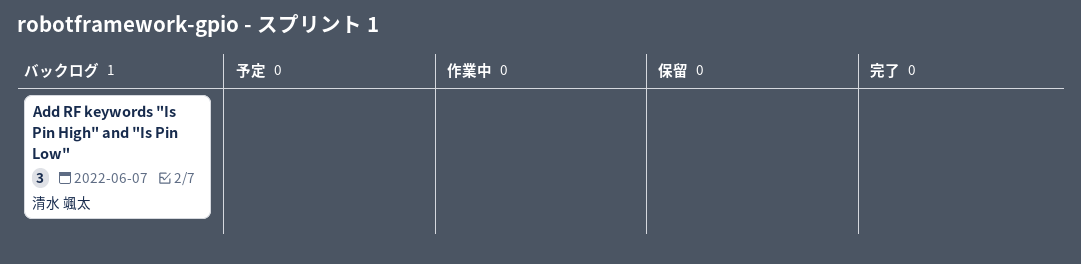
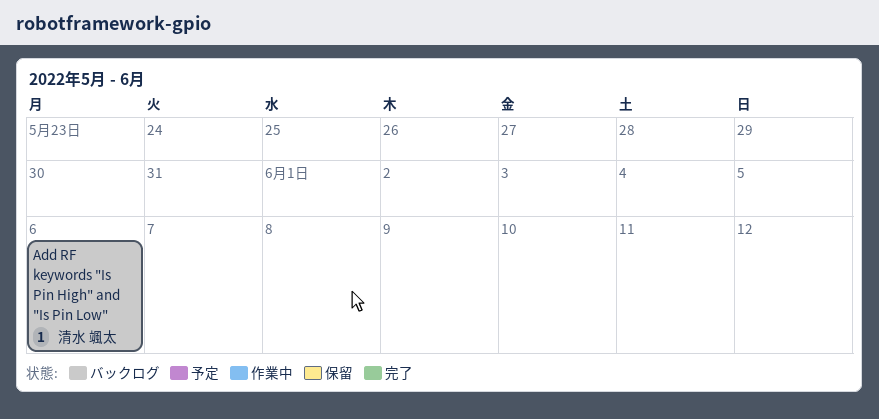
Add RF keywords "Is Pin High" and "Is Pin Low", estimate: 3 -> 1
Add RF keywords "Is Pin High" and "Is Pin Low", due: Jun 7 -> Jun 6

